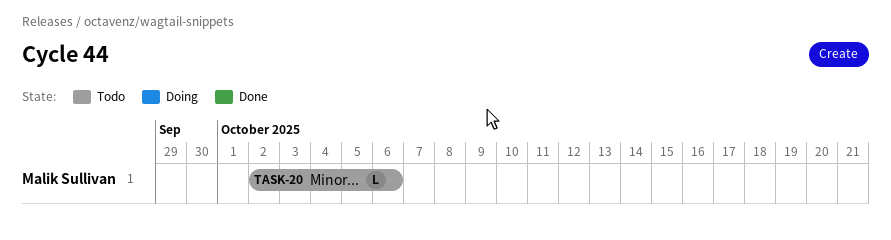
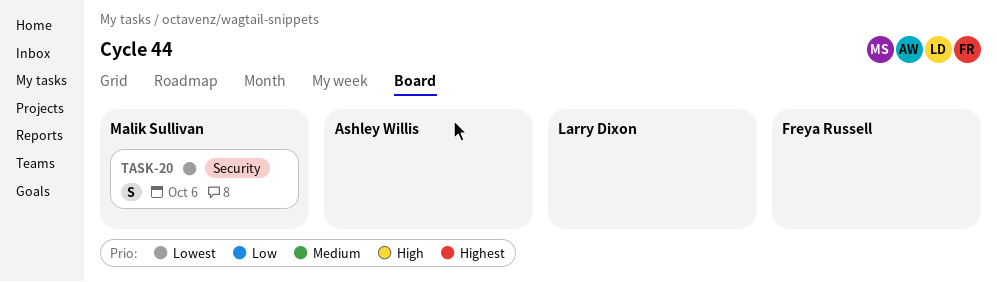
TASK-20, estimate: L -> S

